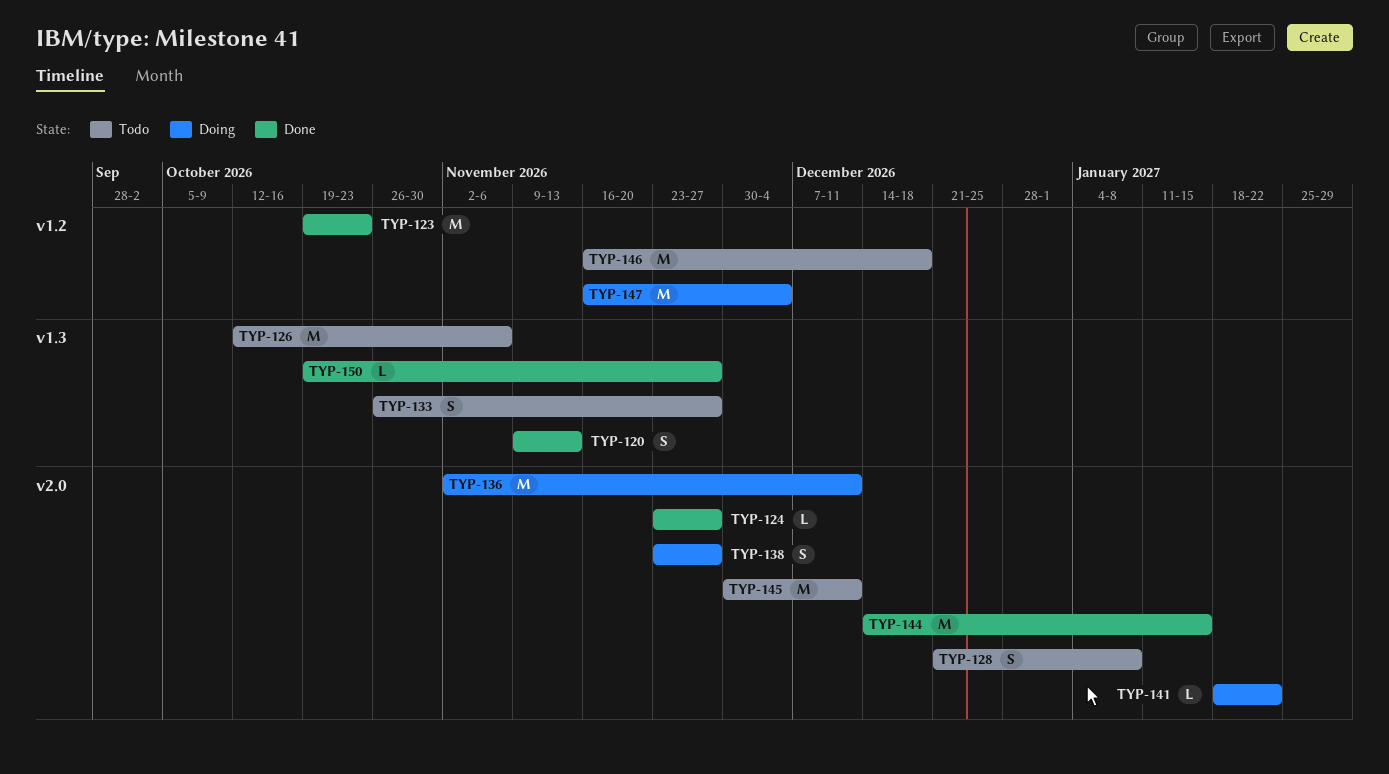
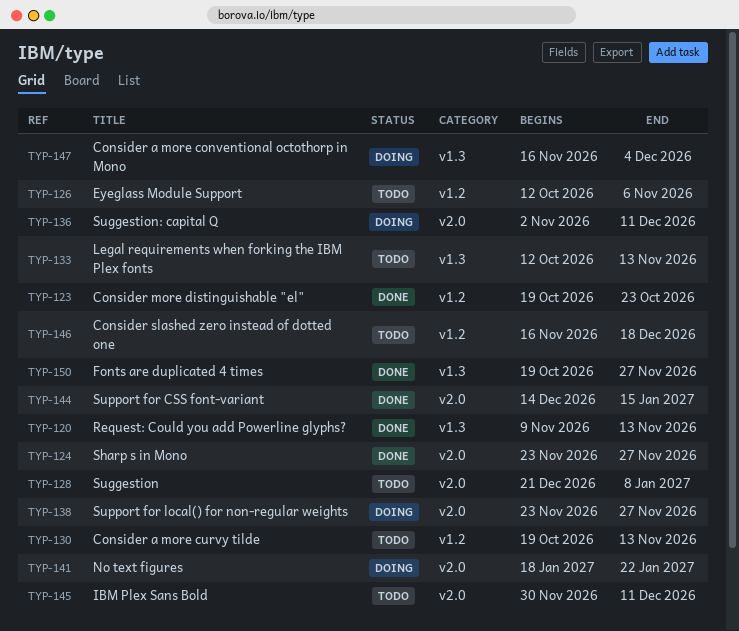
TYP-126, label: v1.3 -> v1.2
TYP-130: none -> present
TYP-133, start: Oct 26 -> Oct 12
TYP-133, due: Nov 27 -> Nov 13
TYP-147, label: v1.2 -> v1.3

